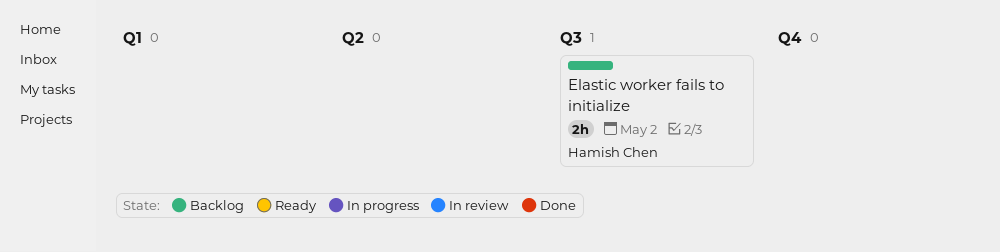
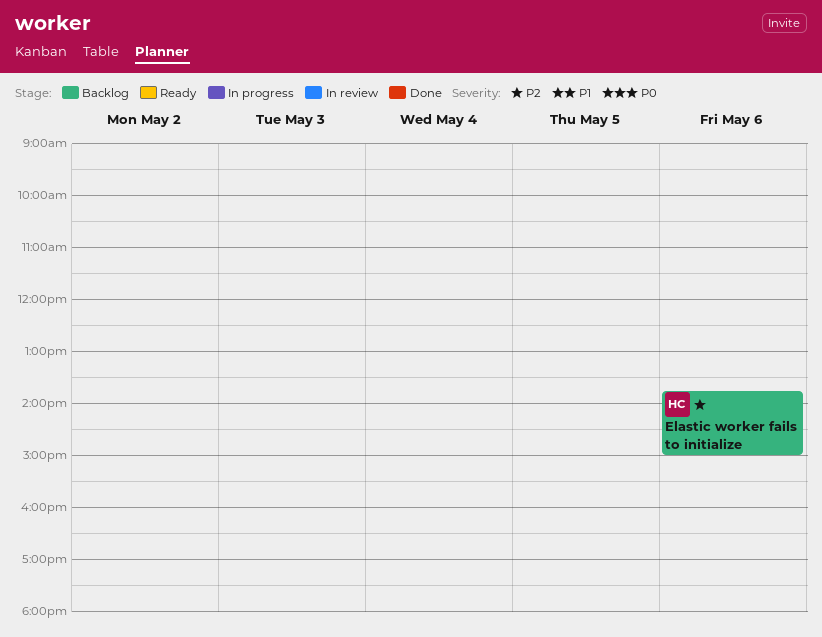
Elastic worker fails to initialize, day: May 2 -> May 6

